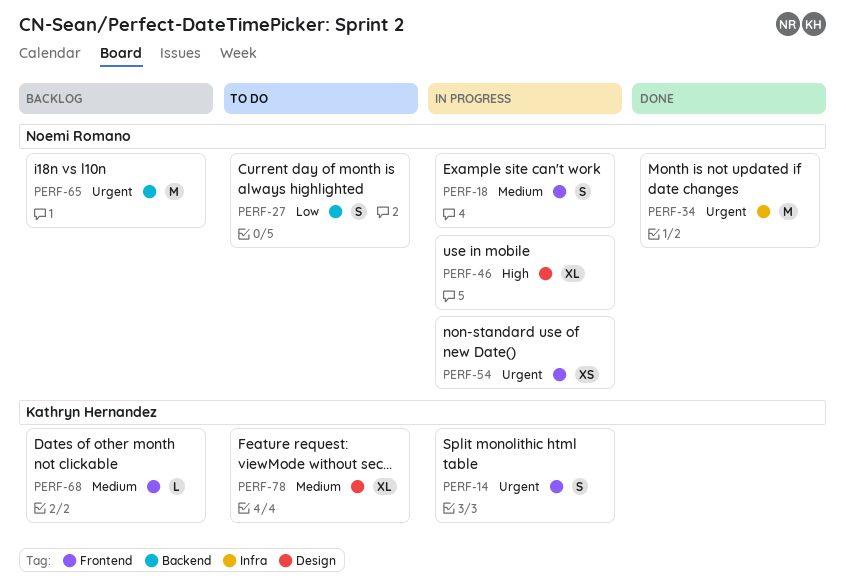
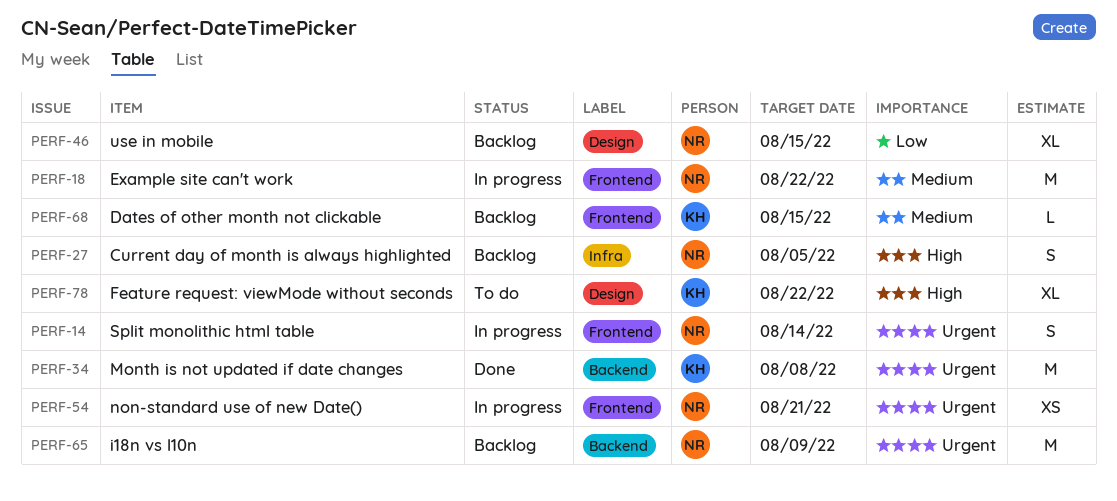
PERF-14, owner: Kathryn Hernandez -> Noemi Romano
PERF-18, estimate: S -> M
PERF-27, status: To do -> Backlog
PERF-27, priority: Low -> High
PERF-27, label: Backend -> Infra
PERF-34, owner: Noemi Romano -> Kathryn Hernandez
PERF-34, label: Infra -> Backend
PERF-46, status: In progress -> Backlog
PERF-46, priority: High -> Low
PERF-78, priority: Medium -> High

